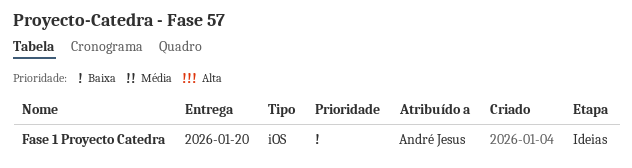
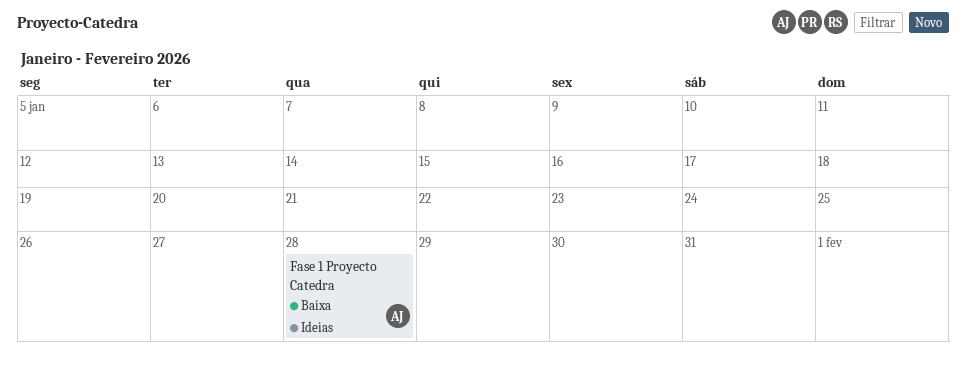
Fase 1 Proyecto Catedra, due: Jan 20 -> Jan 28

